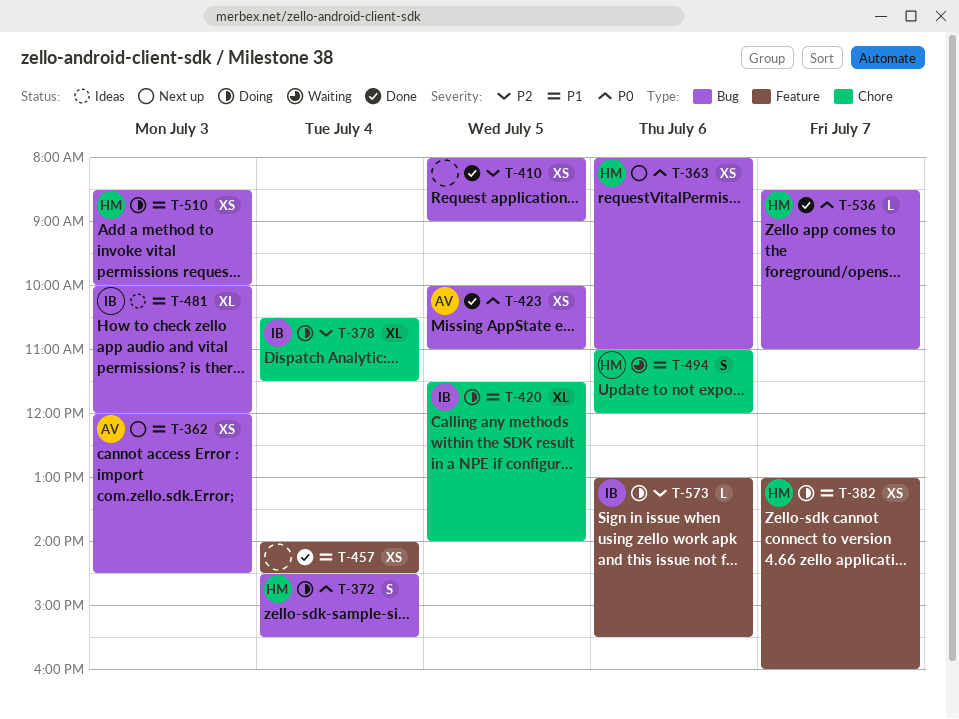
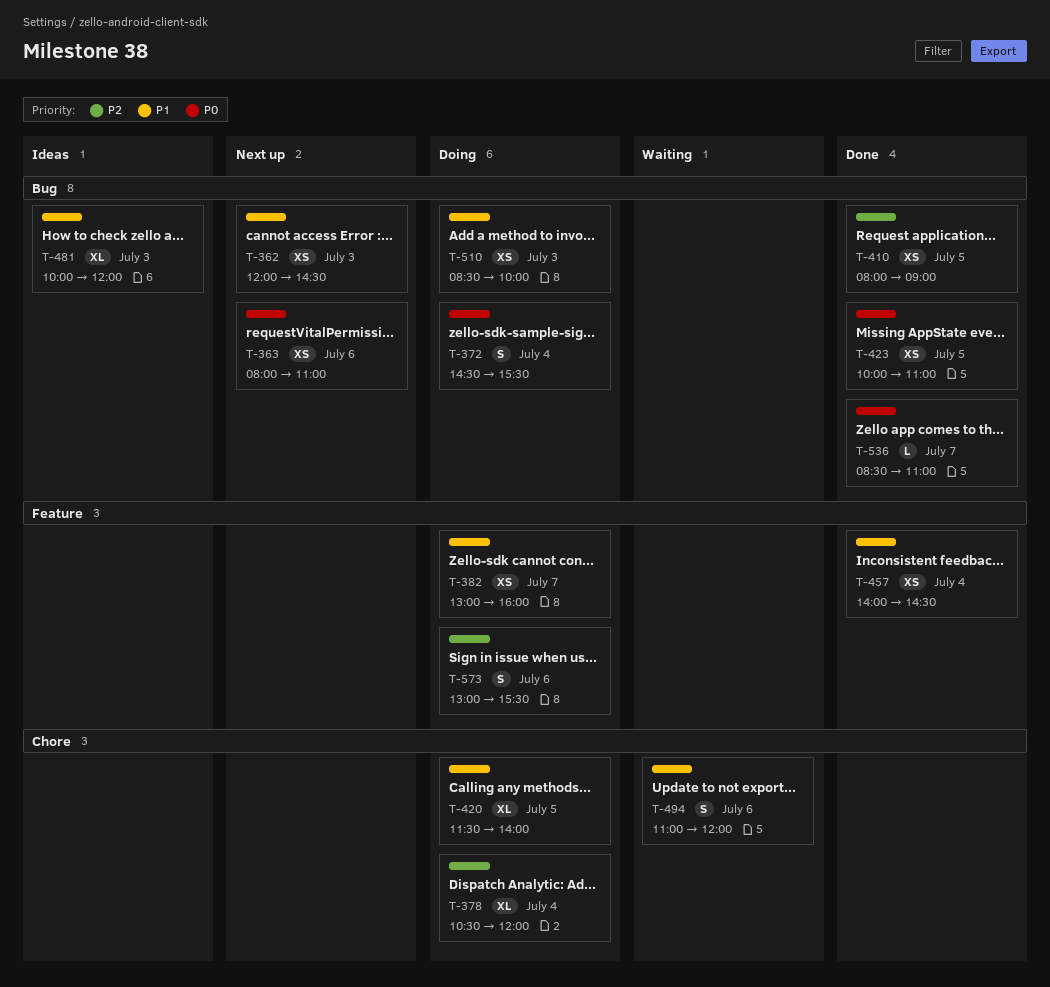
T-378, ends: 11:30 -> 12:00
T-573, estimate: L -> S

